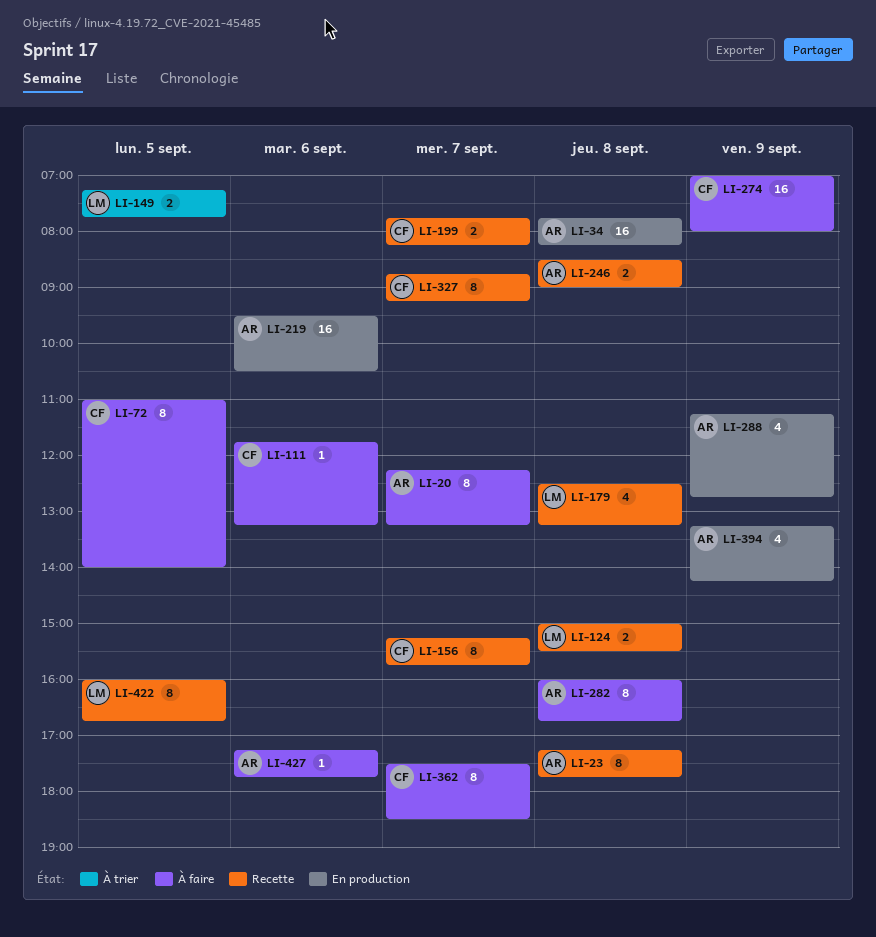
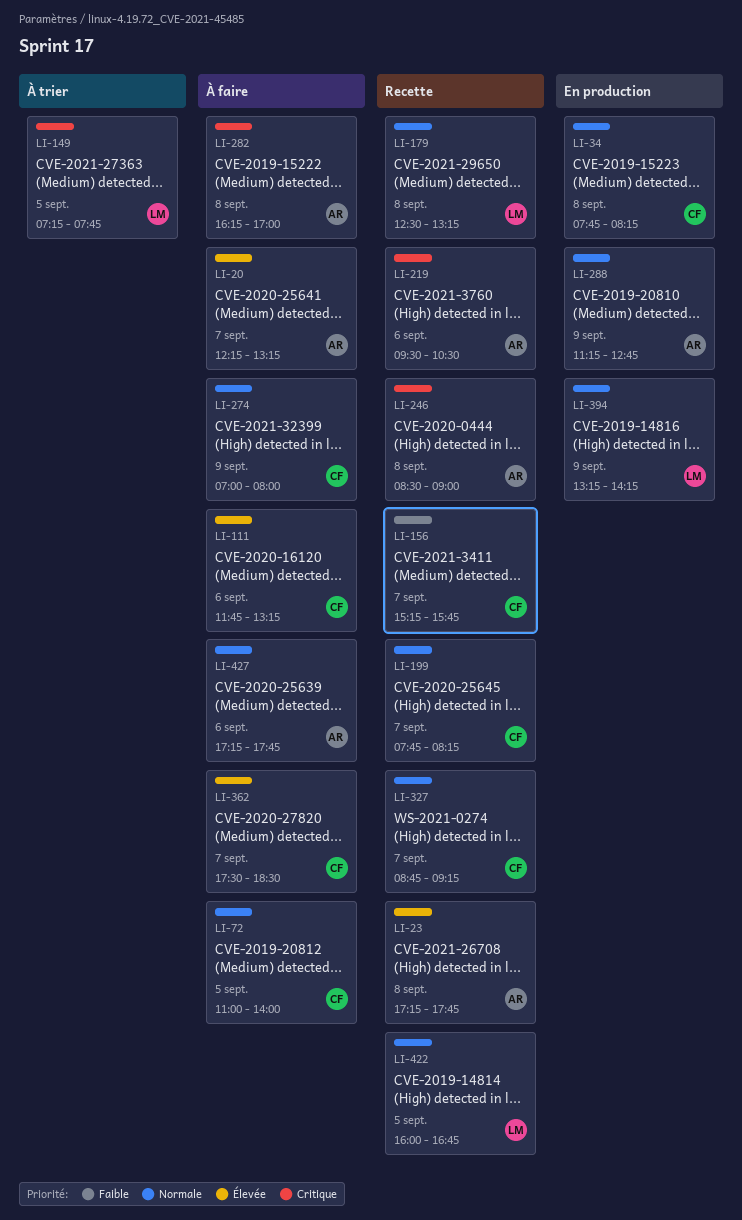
LI-34, owner: AR -> CF
LI-124: present -> none
LI-219, status: En production -> Recette
LI-282, begins: 16:00 -> 16:15
LI-282, ends: 16:45 -> 17:00
LI-394, owner: AR -> LM

